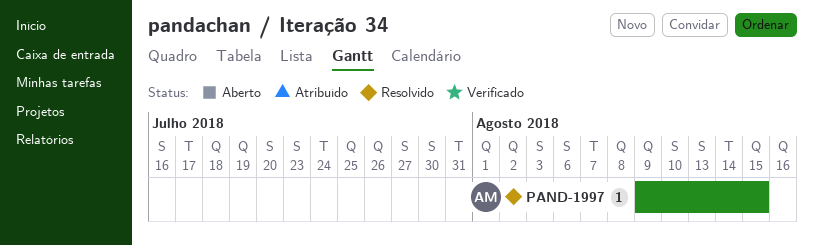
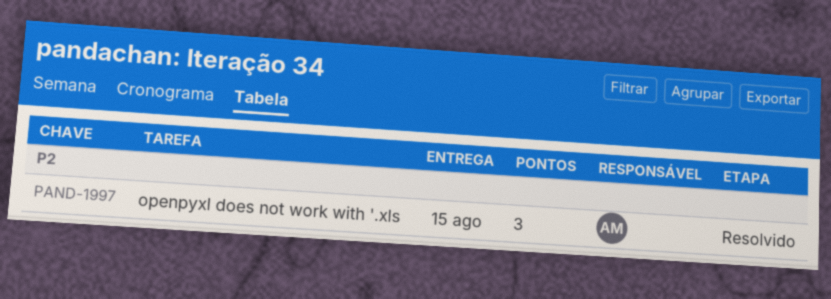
PAND-1997, estimate: 1 -> 3

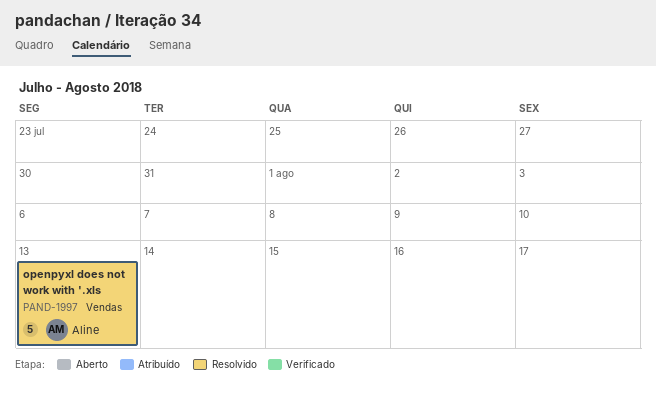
PAND-1997, estimate: 3 -> 5
PAND-1997, due: Aug 15 -> Aug 13

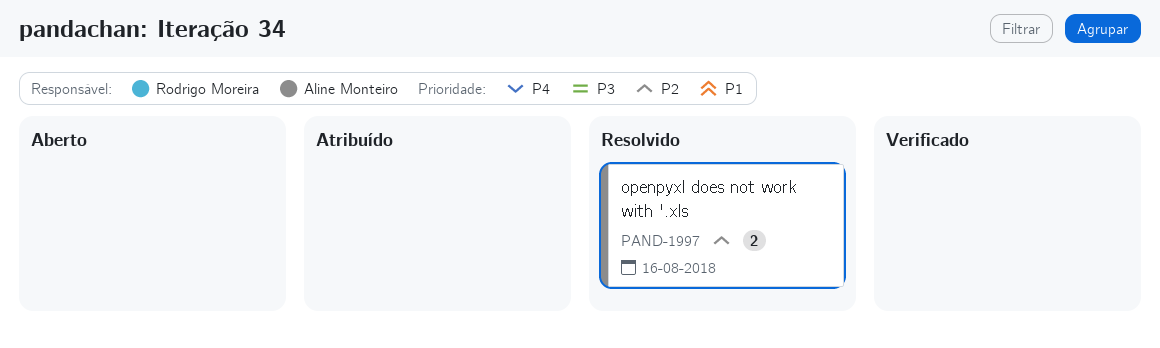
PAND-1997, estimate: 5 -> 2
PAND-1997, due: Aug 13 -> Aug 16

